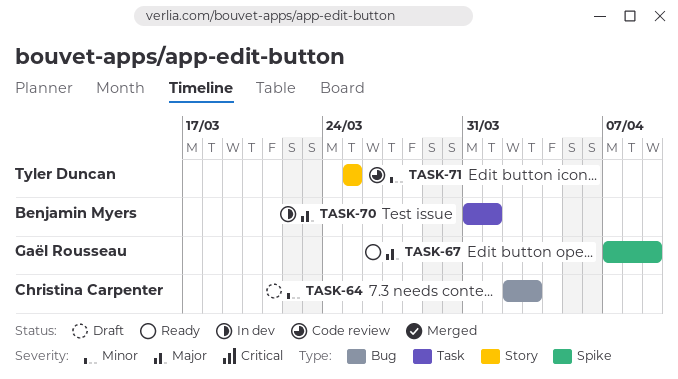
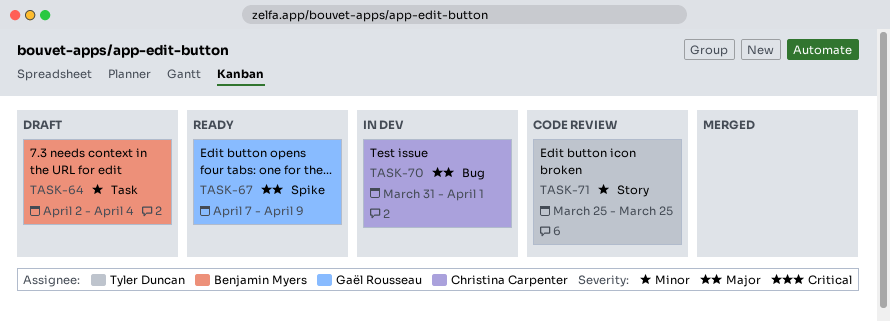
TASK-64, owner: Christina Carpenter -> Benjamin Myers
TASK-64, label: Bug -> Task
TASK-64, due: Apr 3 -> Apr 4
TASK-70, owner: Benjamin Myers -> Christina Carpenter
TASK-70, label: Task -> Bug

